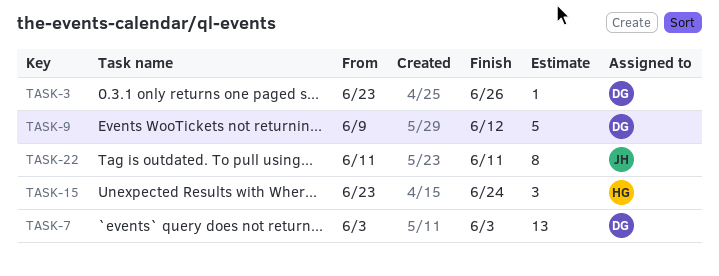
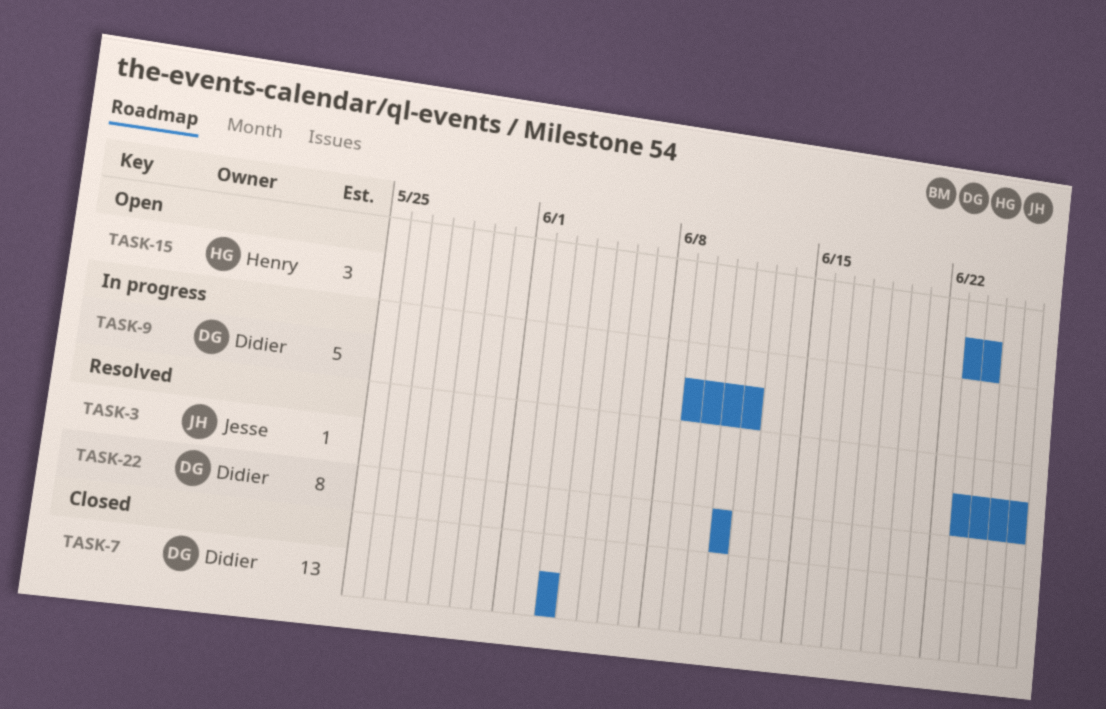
TASK-3, owner: Didier -> Jesse
TASK-22, owner: Jesse -> Didier

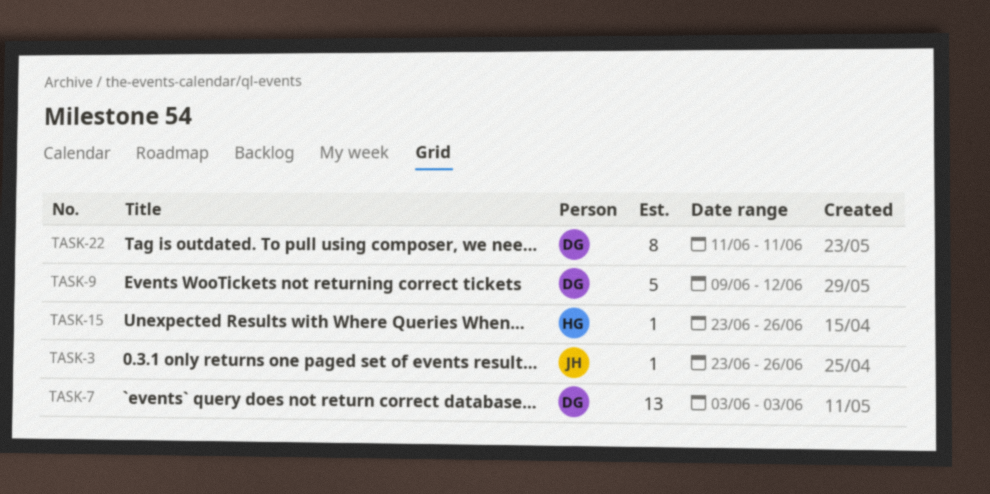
TASK-15, estimate: 3 -> 1
TASK-15, due: Jun 24 -> Jun 26

